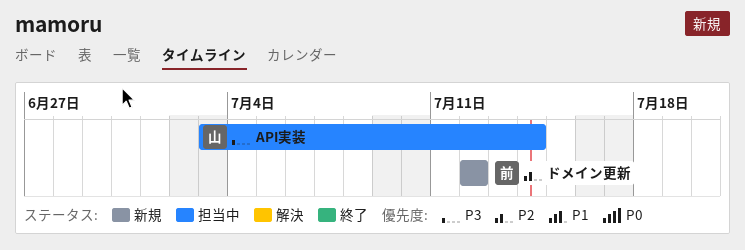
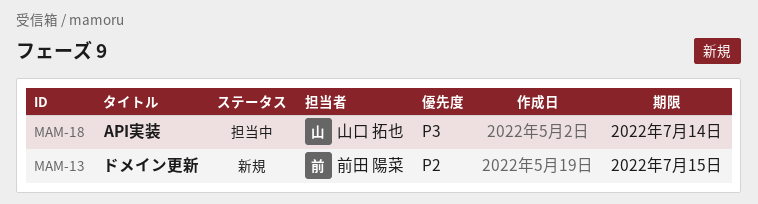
ドメイン更新, due: Jul 12 -> Jul 15

